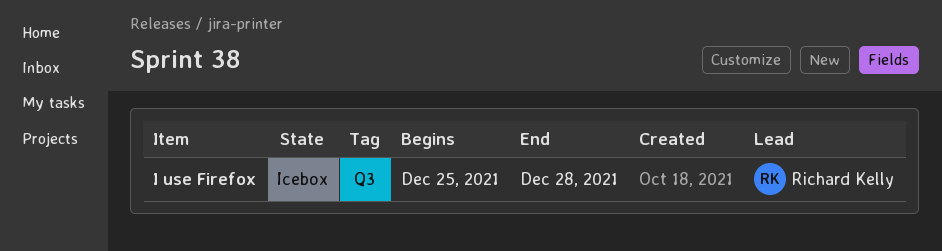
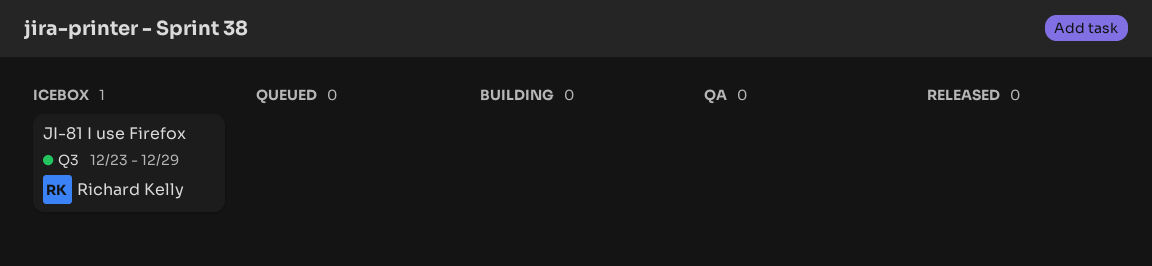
I use Firefox, start: Dec 25 -> Dec 23
I use Firefox, due: Dec 28 -> Dec 29

